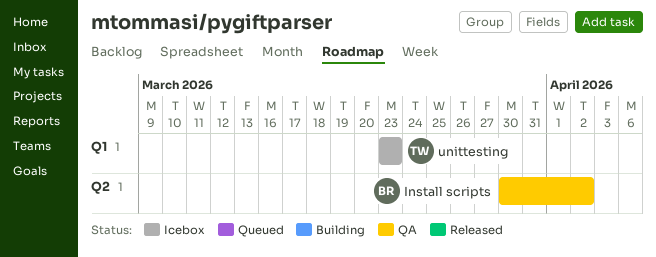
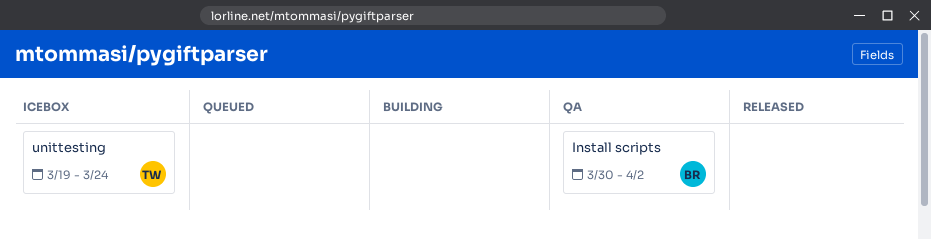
unittesting, start: Mar 23 -> Mar 19
unittesting, due: Mar 23 -> Mar 24

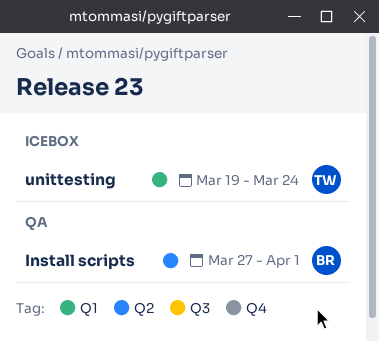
Install scripts, start: Mar 30 -> Mar 27
Install scripts, due: Apr 2 -> Apr 1

